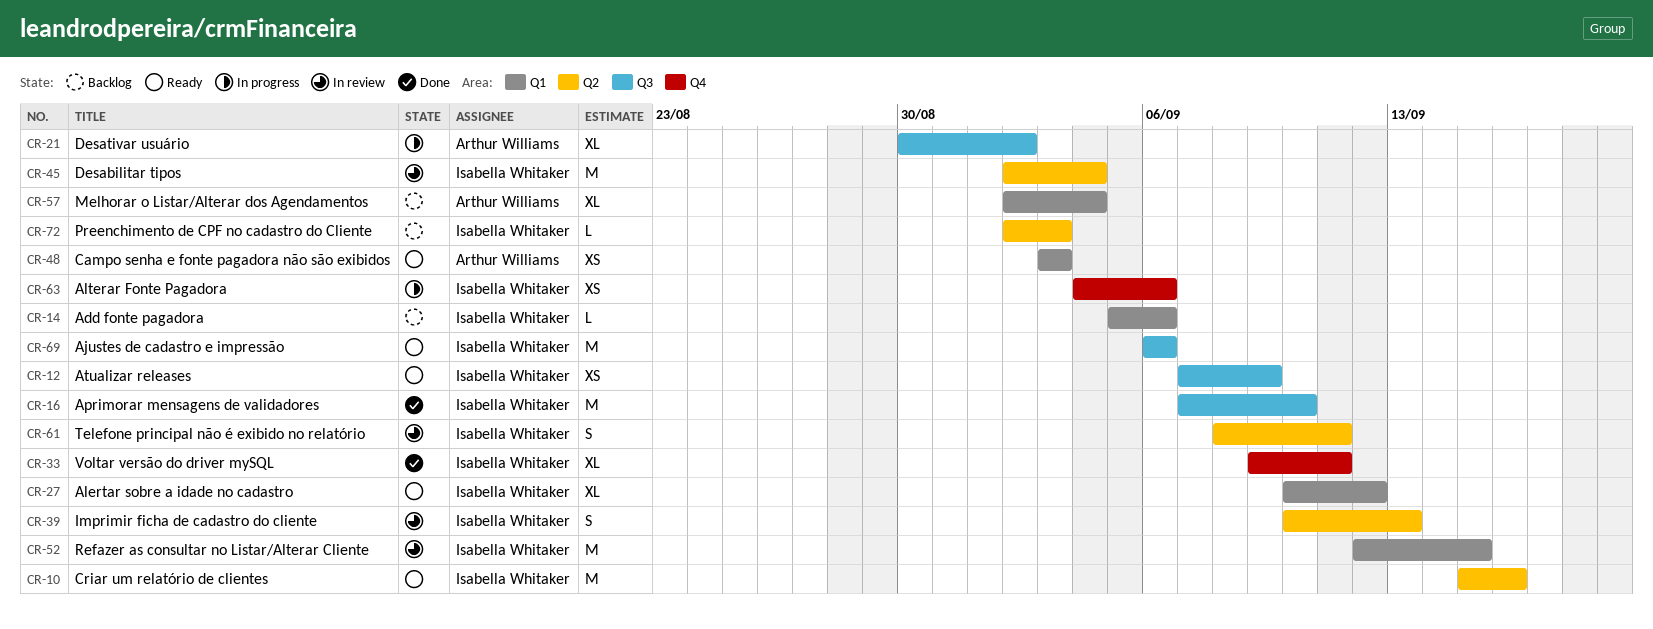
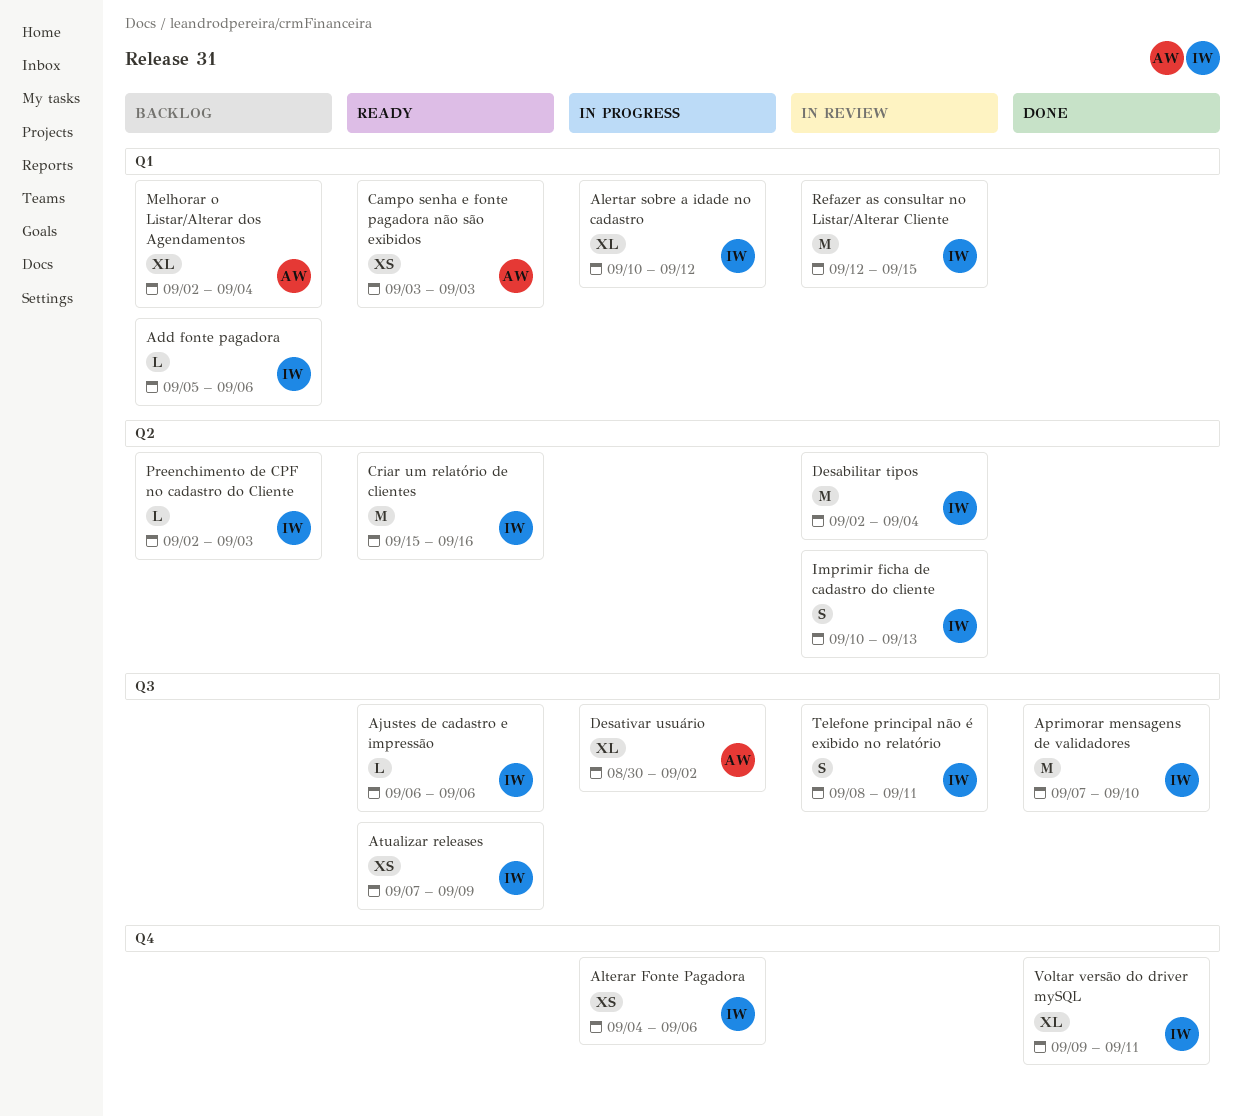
Ajustes de cadastro e impressão, estimate: M -> L
Alertar sobre a idade no cadastro, status: Ready -> In progress
Telefone principal não é exibido no relatório, label: Q2 -> Q3

